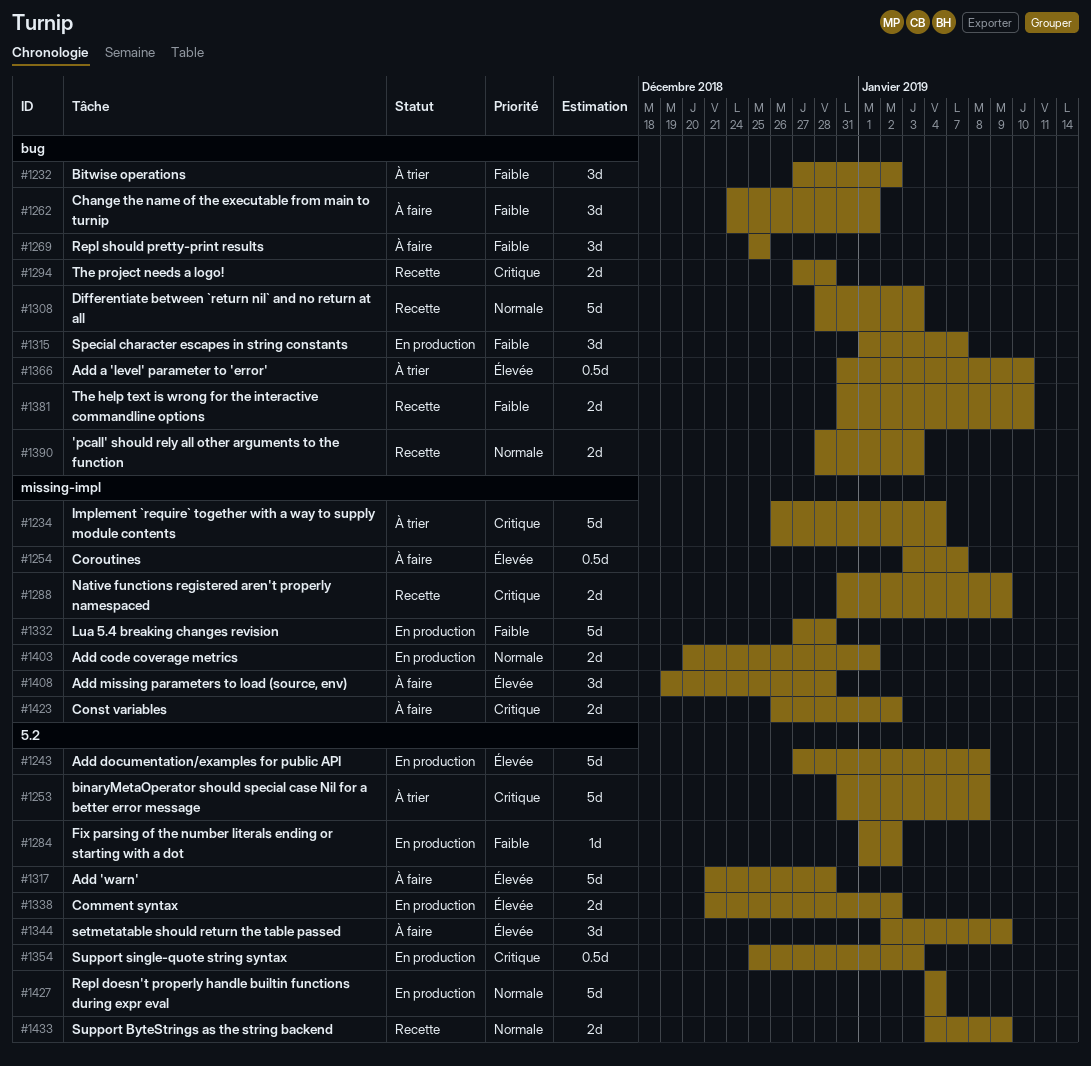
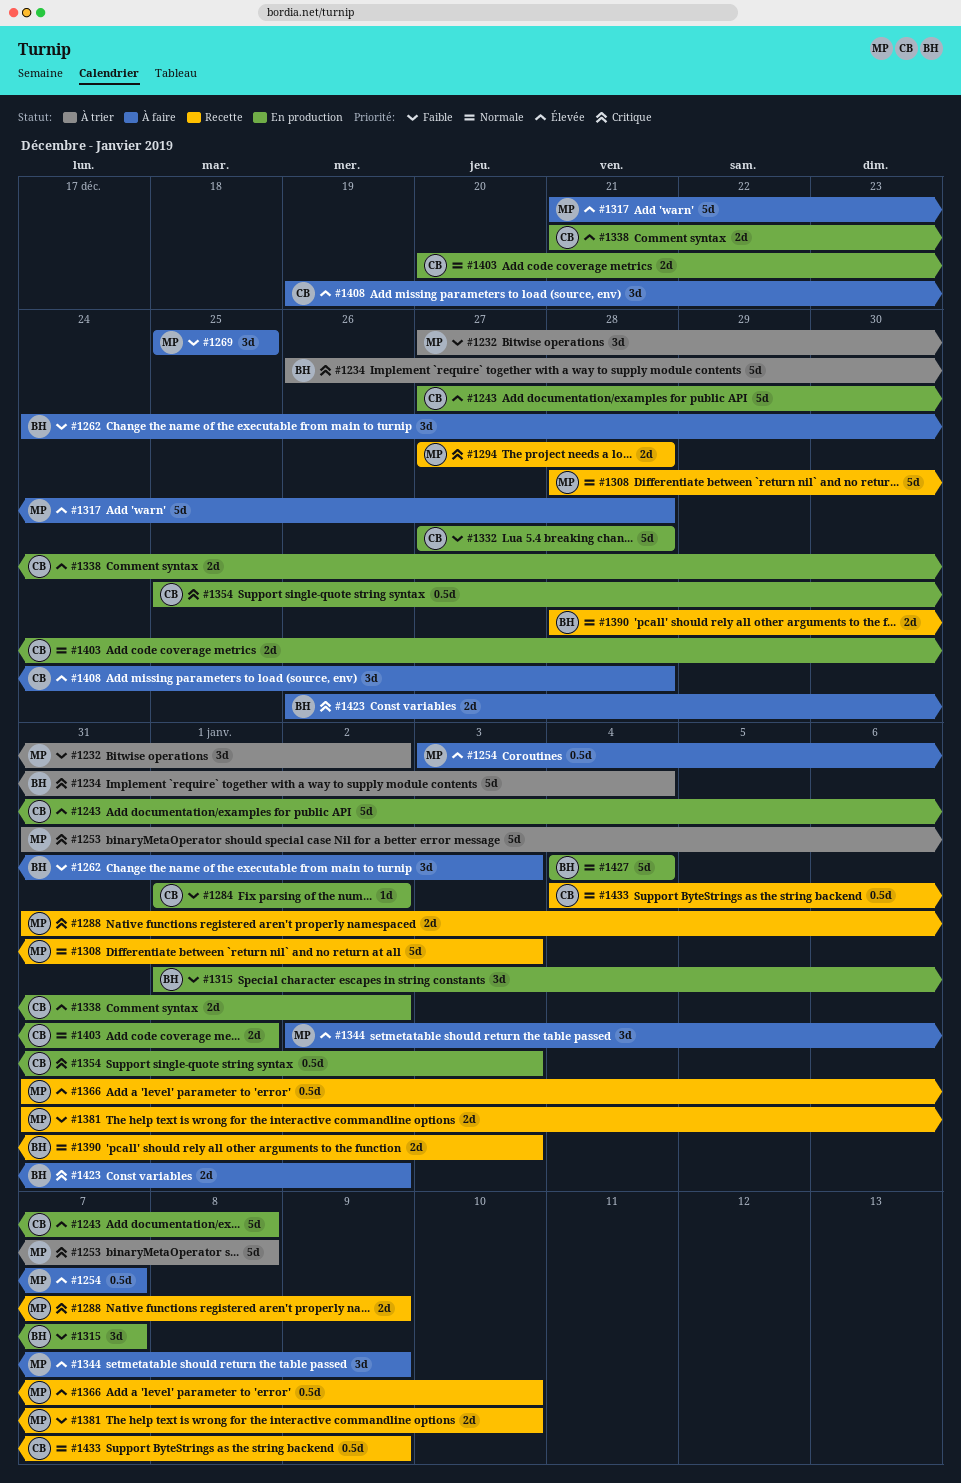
#1262, due: Jan 1 -> Jan 3
#1366, status: À trier -> Recette
#1433, estimate: 2d -> 0.5d

